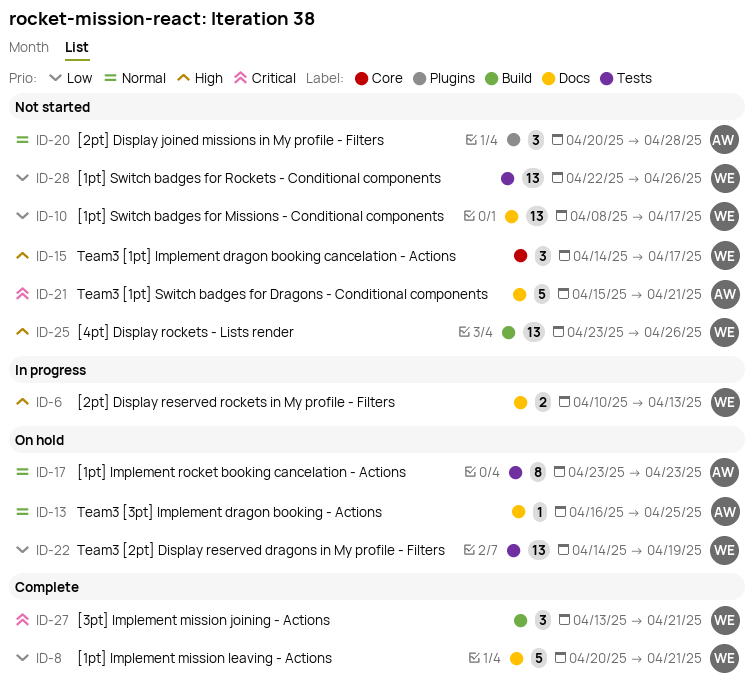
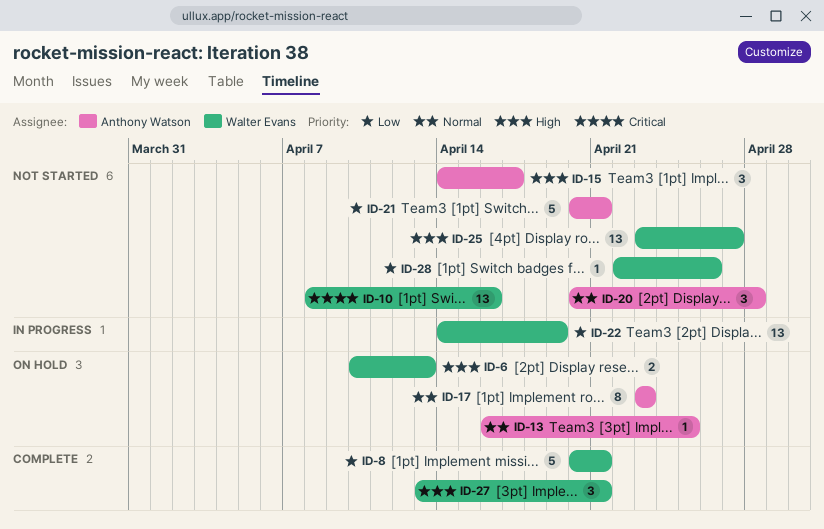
ID-6, status: In progress -> On hold
ID-10, priority: Low -> Critical
ID-10, due: Apr 17 -> Apr 16
ID-15, owner: Walter Evans -> Anthony Watson
ID-21, priority: Critical -> Low
ID-21, start: Apr 15 -> Apr 20
ID-22, status: On hold -> In progress
ID-25, due: Apr 26 -> Apr 27
ID-27, priority: Critical -> High
ID-28, estimate: 13 -> 1

